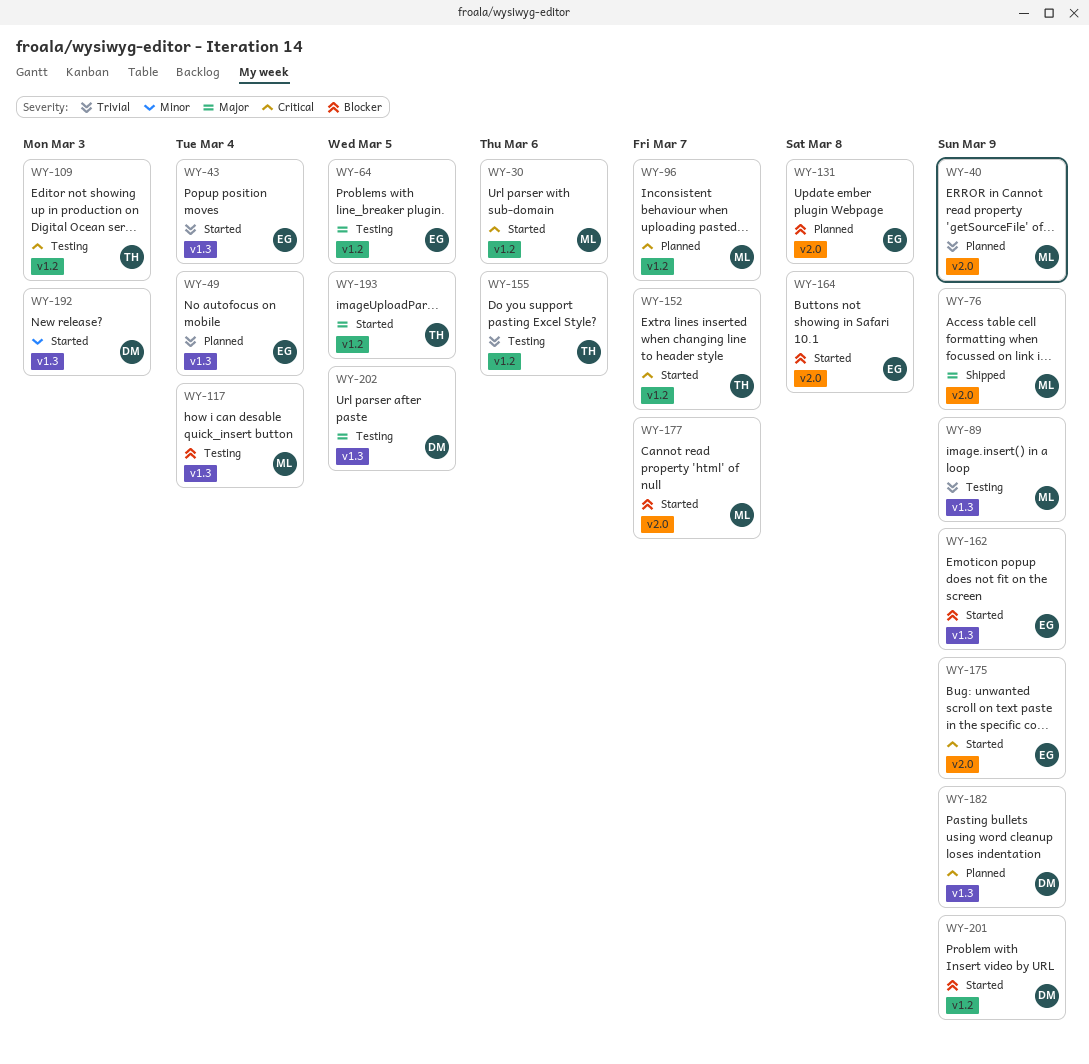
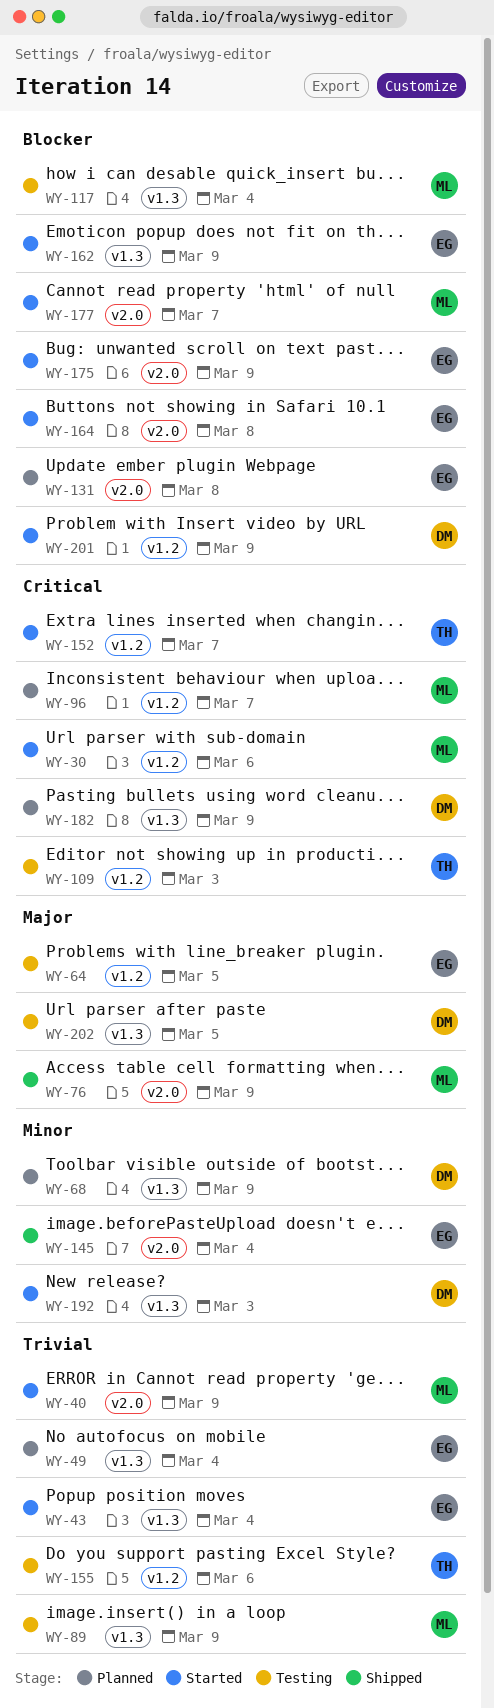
WY-40, status: Planned -> Started
WY-68: none -> present
WY-145: none -> present
WY-175, priority: Critical -> Blocker
WY-193: present -> none

